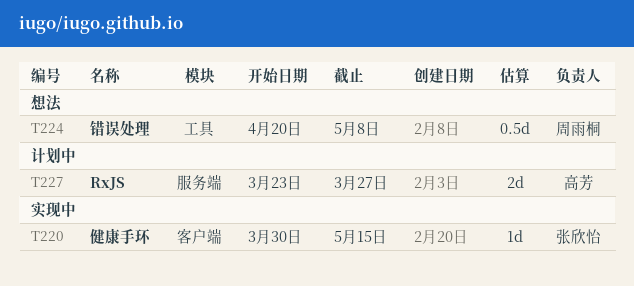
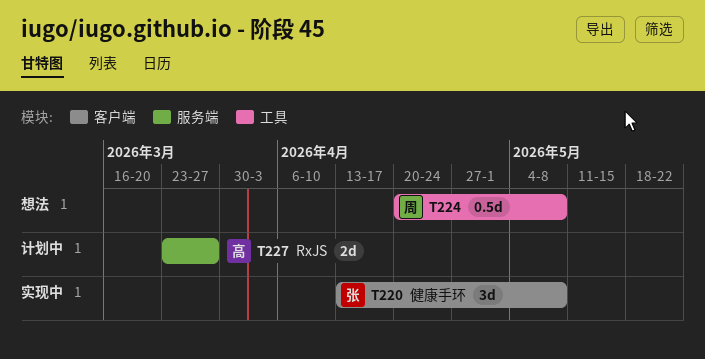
T220, estimate: 1d -> 3d
T220, start: Mar 30 -> Apr 13
T220, due: May 15 -> May 8

